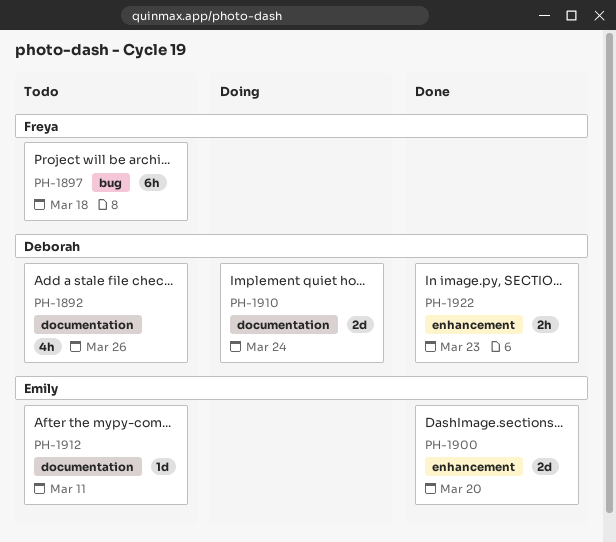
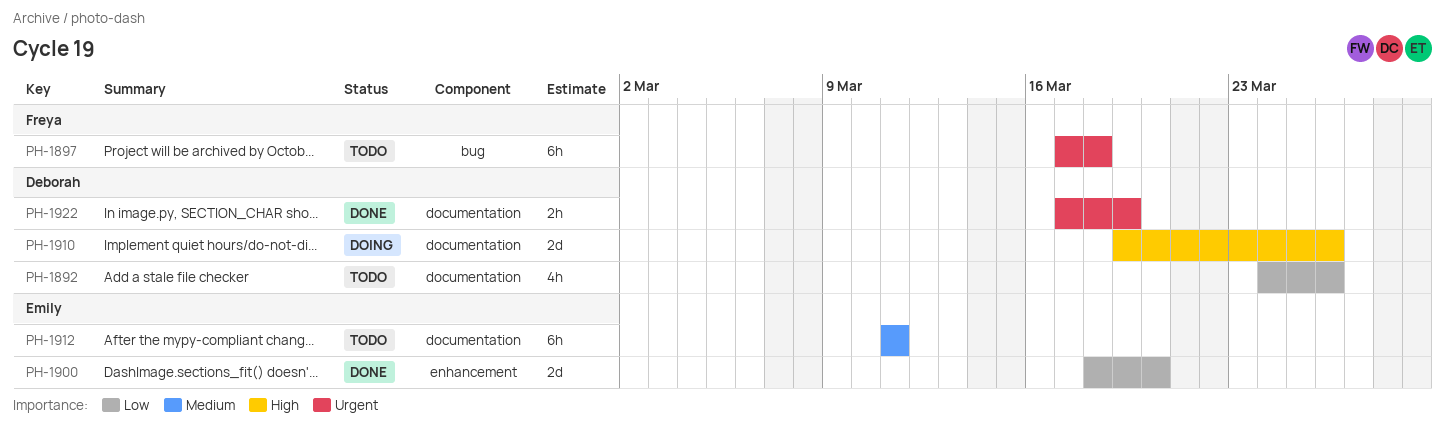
PH-1910, due: Mar 24 -> Mar 26
PH-1912, estimate: 1d -> 6h
PH-1922, label: enhancement -> documentation
PH-1922, due: Mar 23 -> Mar 19

